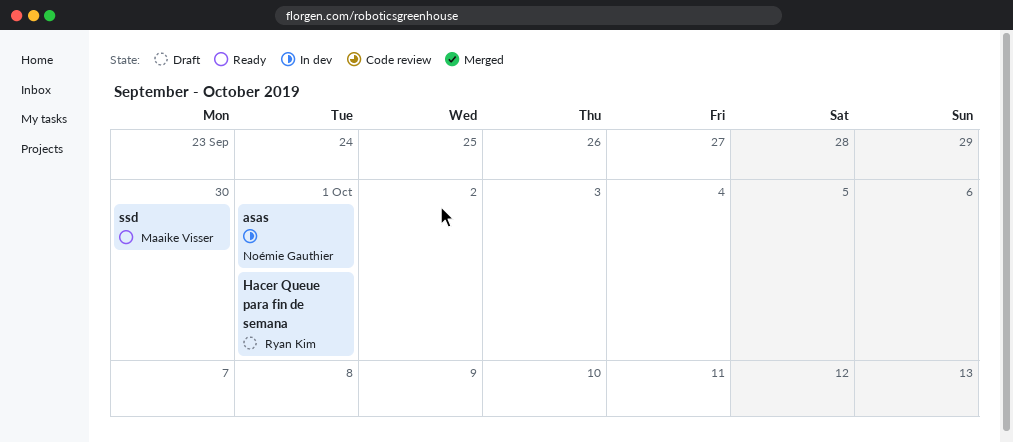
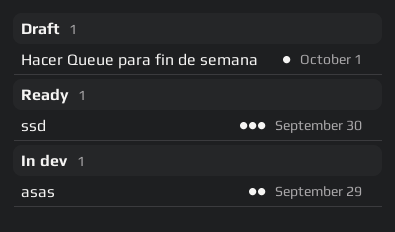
asas, due: Oct 1 -> Sep 29

